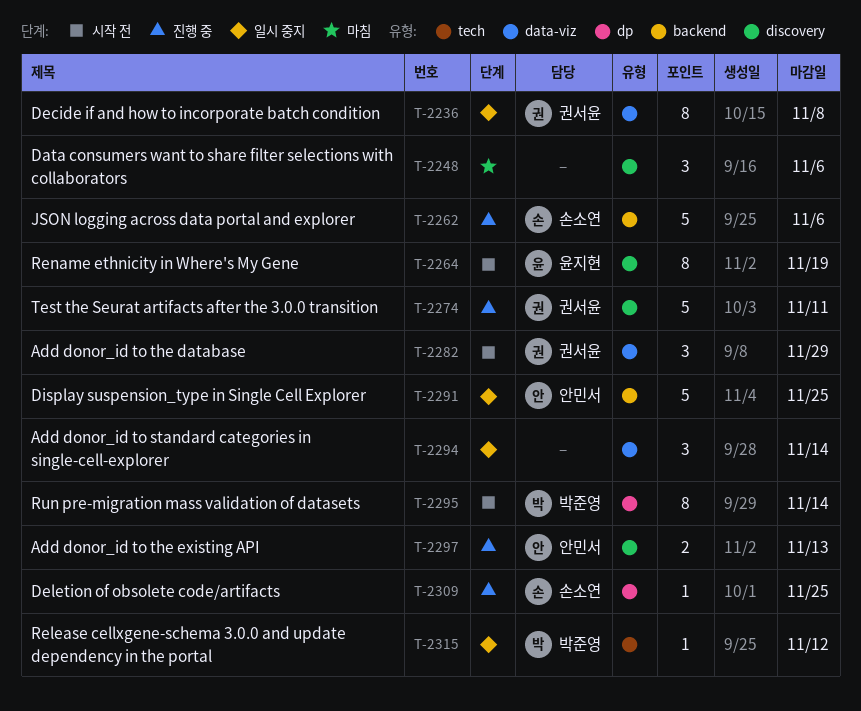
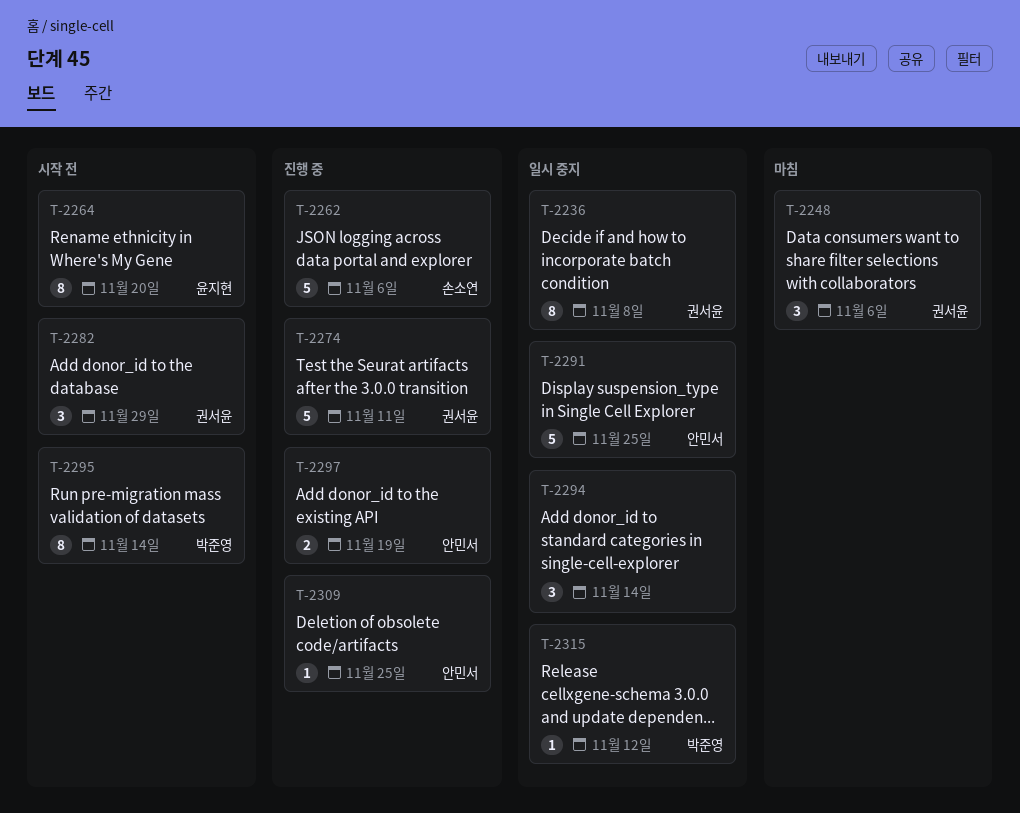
T-2248, owner: none -> 권서윤
T-2264, due: Nov 19 -> Nov 20
T-2297, due: Nov 13 -> Nov 19
T-2309, owner: 손소연 -> 안민서

